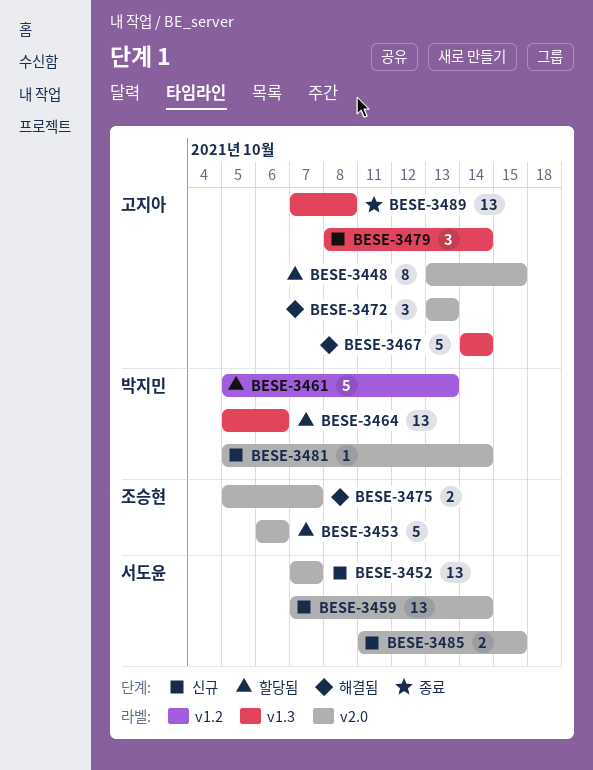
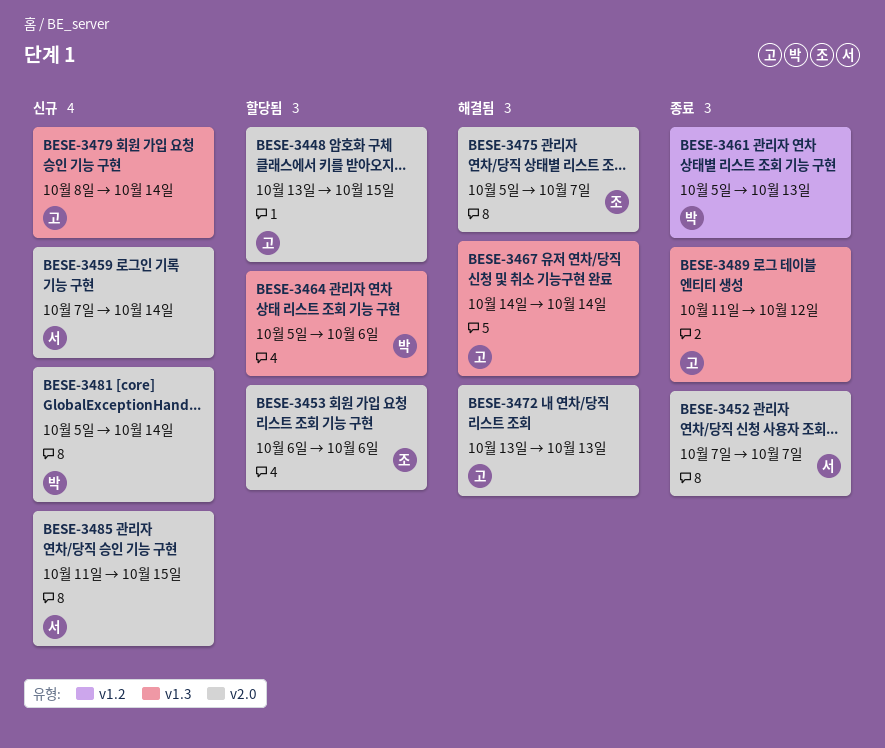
BESE-3452, status: 신규 -> 종료
BESE-3461, status: 할당됨 -> 종료
BESE-3489, start: Oct 7 -> Oct 11
BESE-3489, due: Oct 8 -> Oct 12

